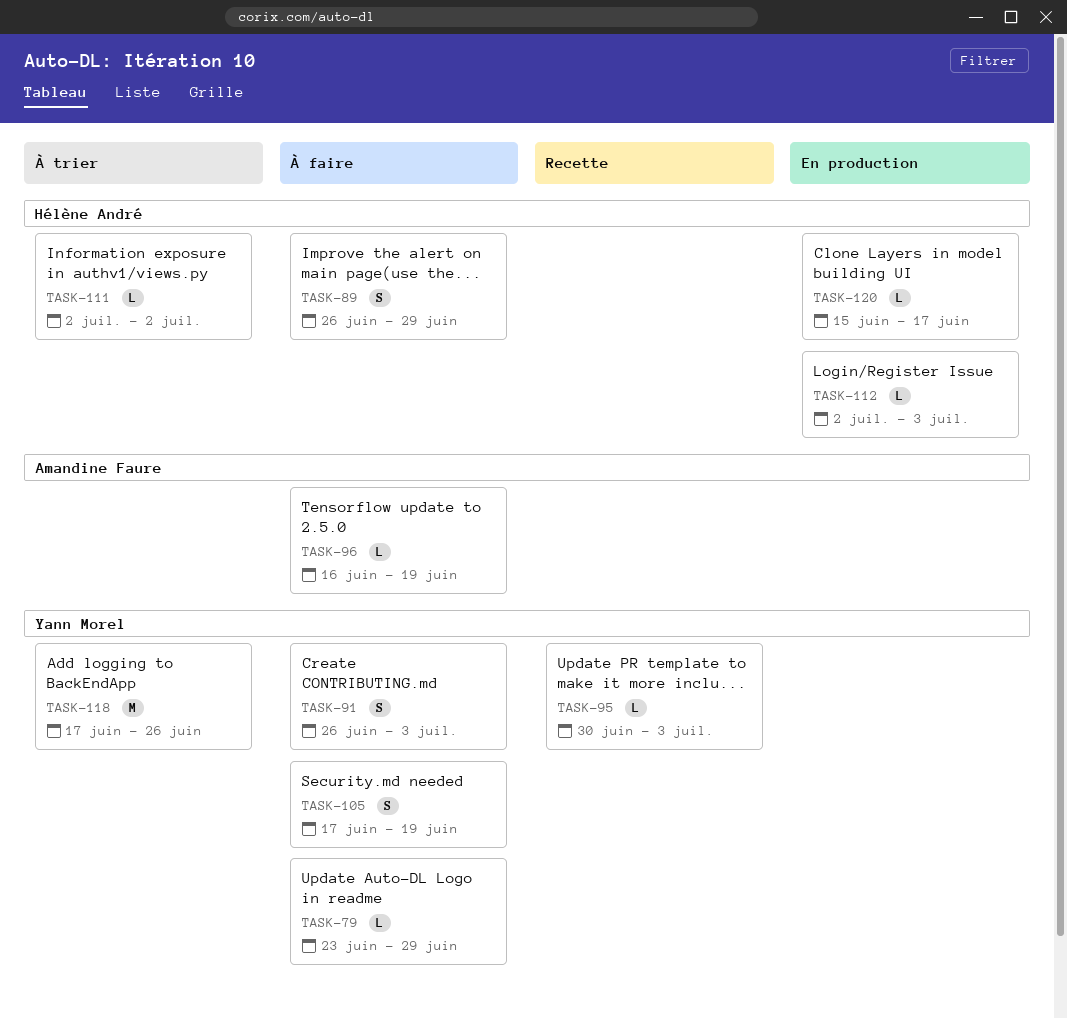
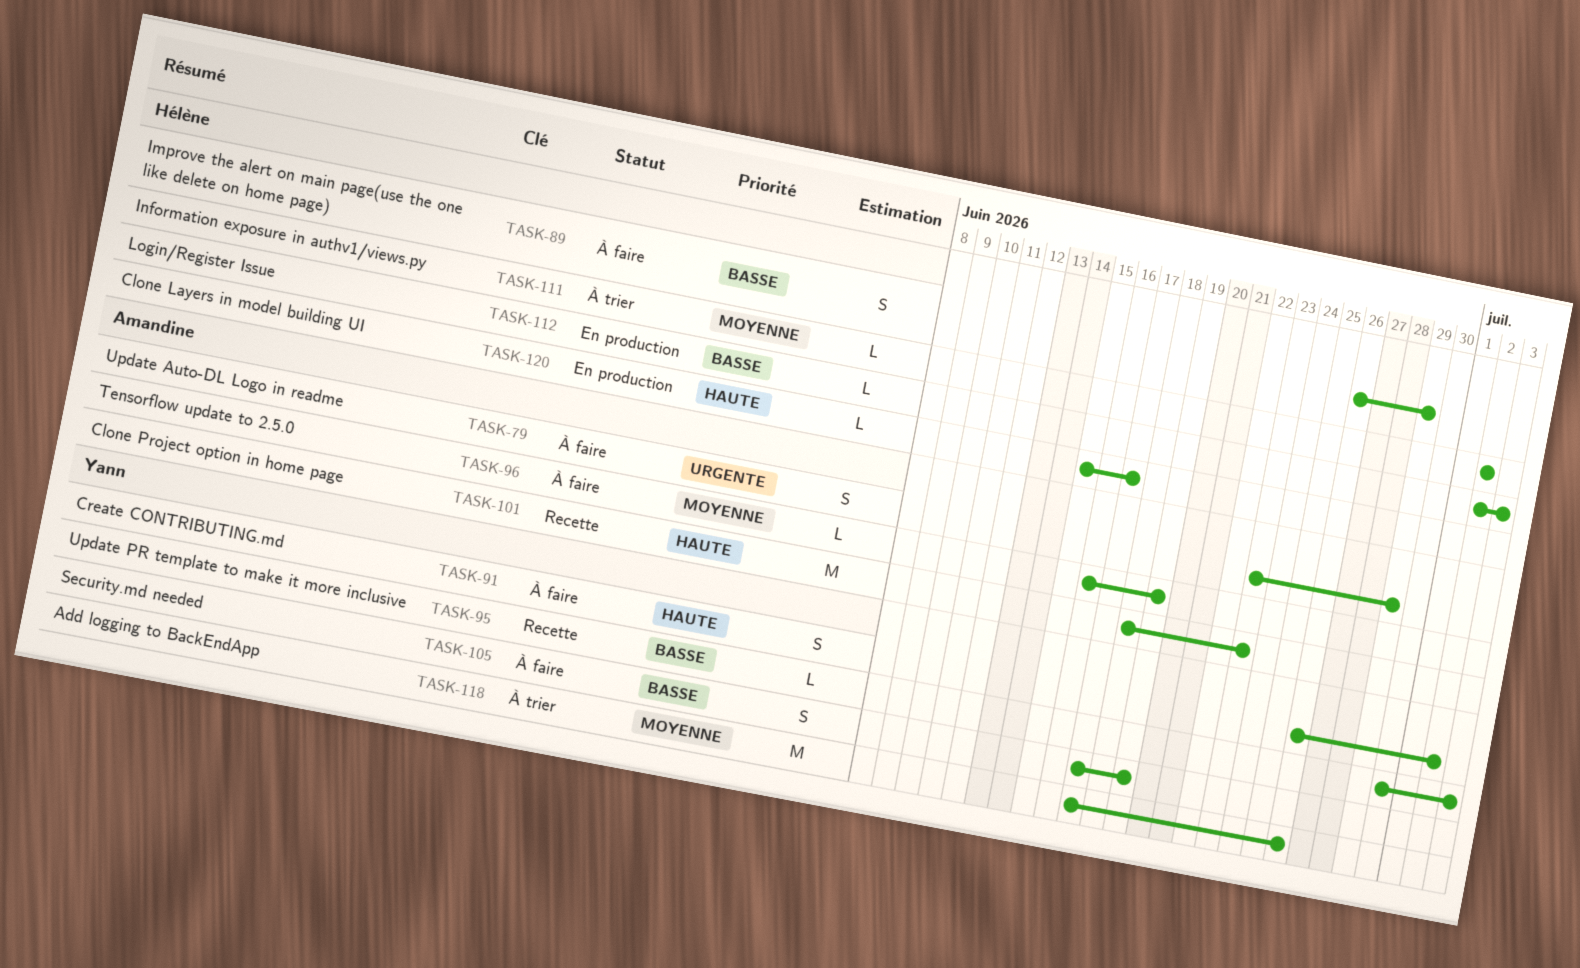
TASK-79, owner: Yann Morel -> Amandine Faure
TASK-79, estimate: L -> S
TASK-91, due: Jul 3 -> Jul 2
TASK-101: none -> present

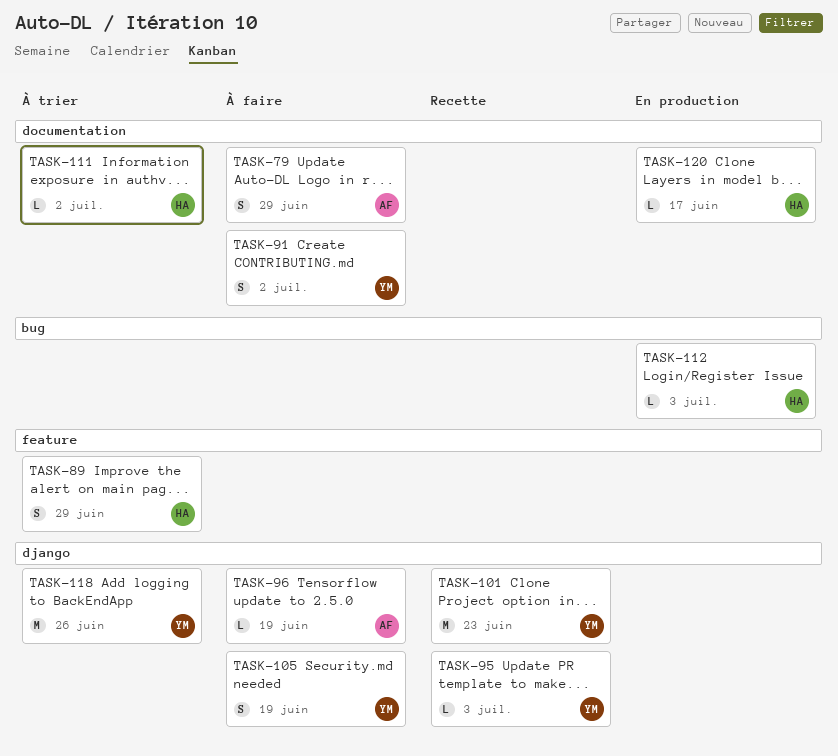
TASK-89, status: À faire -> À trier
TASK-101, owner: Amandine -> Yann

